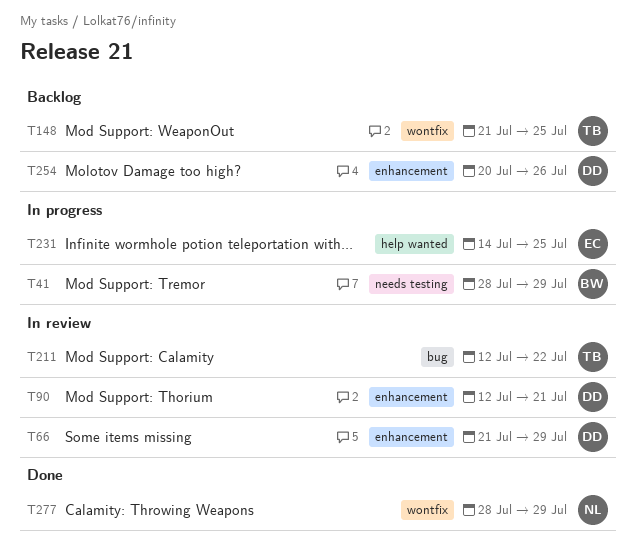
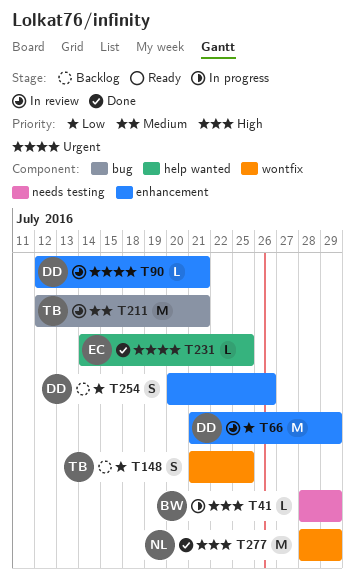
T211, due: Jul 22 -> Jul 21
T231, status: In progress -> Done

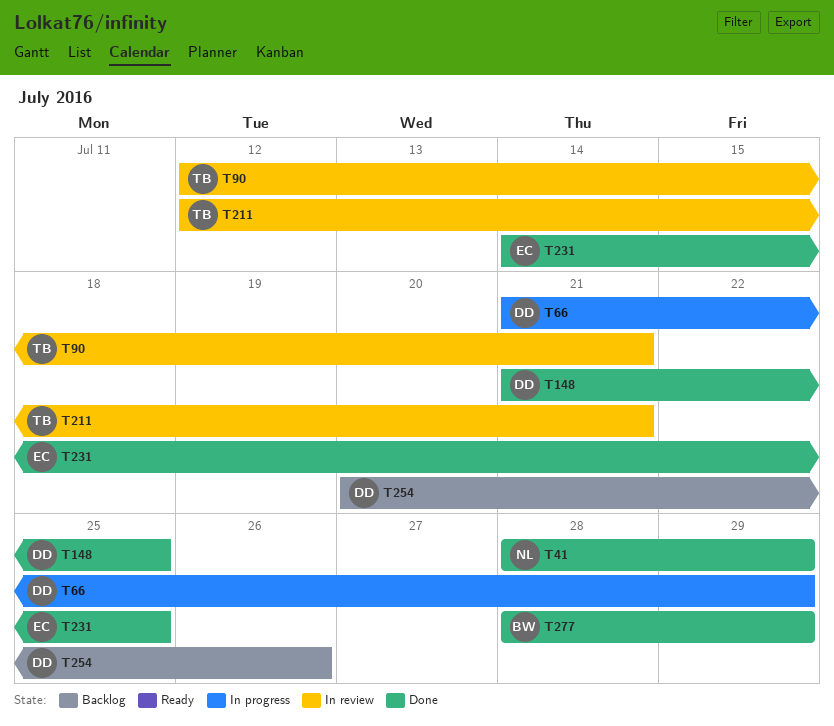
T41, status: In progress -> Done
T41, owner: BW -> NL
T66, status: In review -> In progress
T90, owner: DD -> TB
T148, status: Backlog -> Done
T148, owner: TB -> DD
T277, owner: NL -> BW

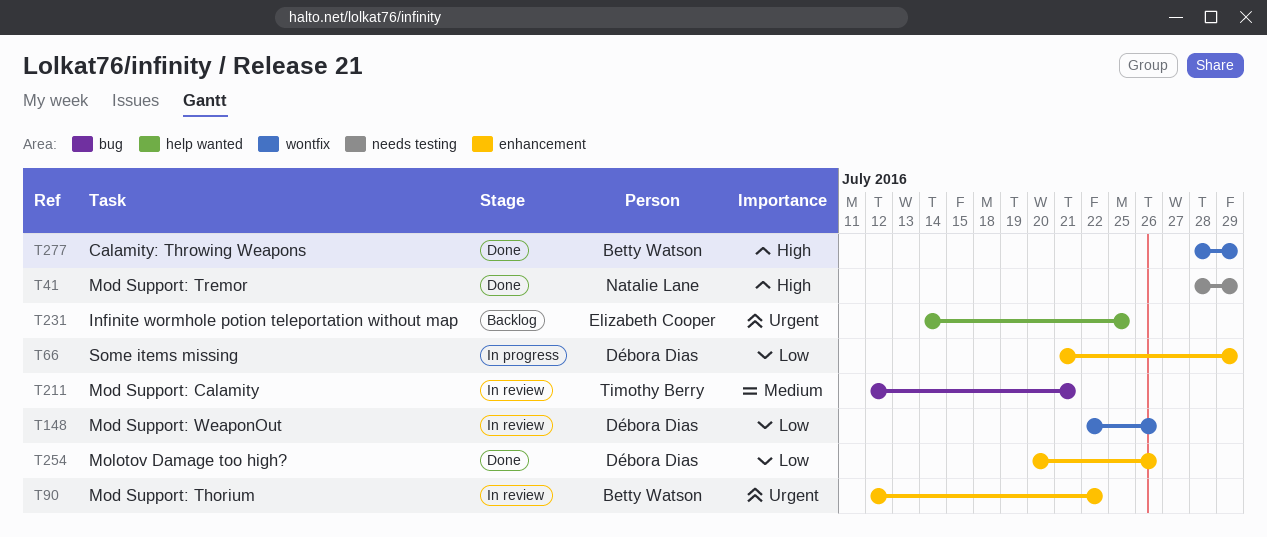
T90, owner: Timothy Berry -> Betty Watson
T90, due: Jul 21 -> Jul 22
T148, status: Done -> In review
T148, start: Jul 21 -> Jul 22
T148, due: Jul 25 -> Jul 26
T231, status: Done -> Backlog
T254, status: Backlog -> Done

